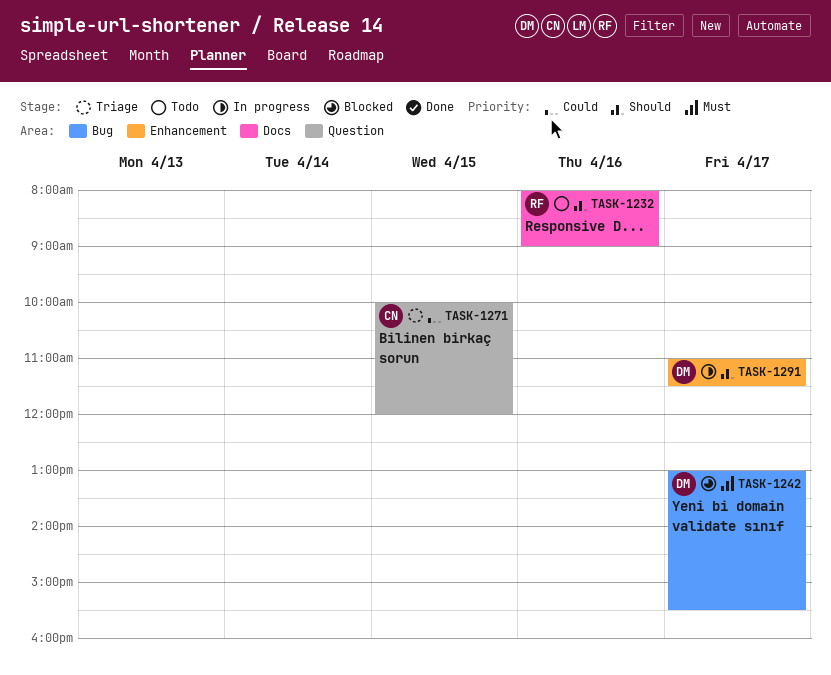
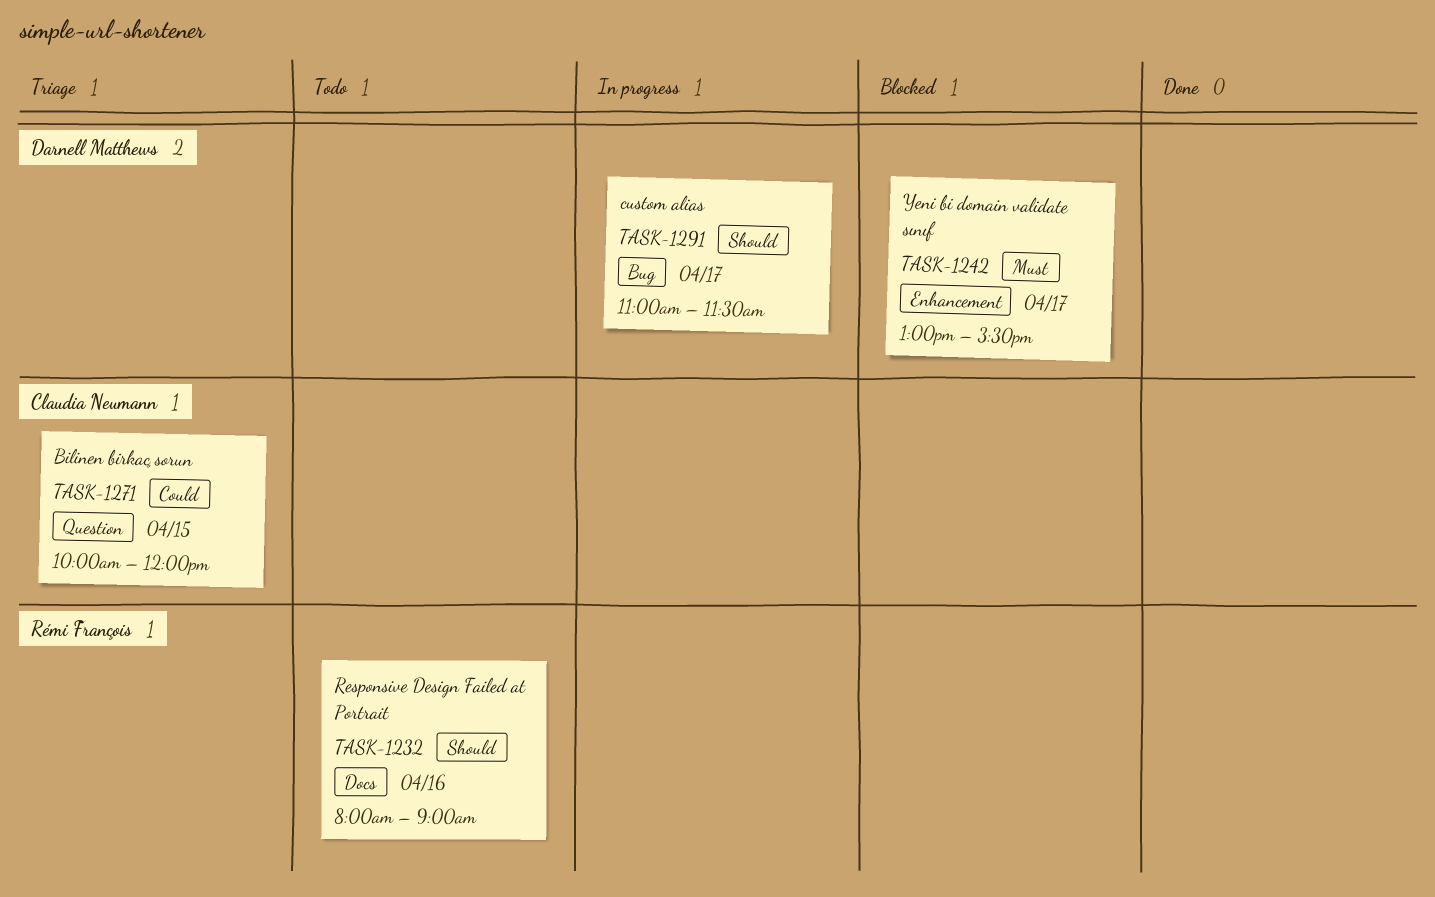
TASK-1242, label: Bug -> Enhancement
TASK-1291, label: Enhancement -> Bug

